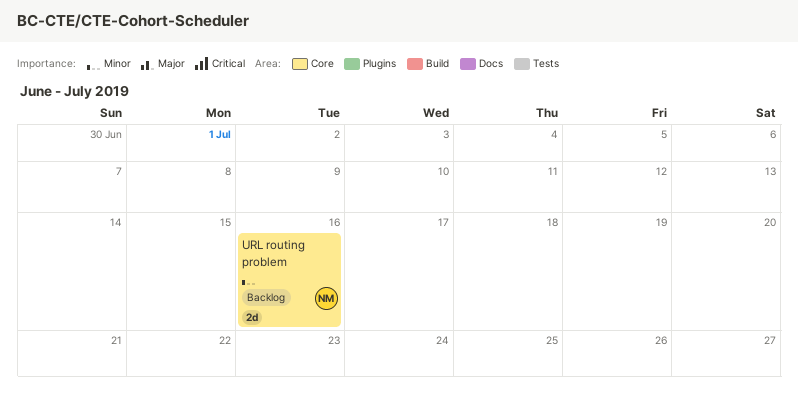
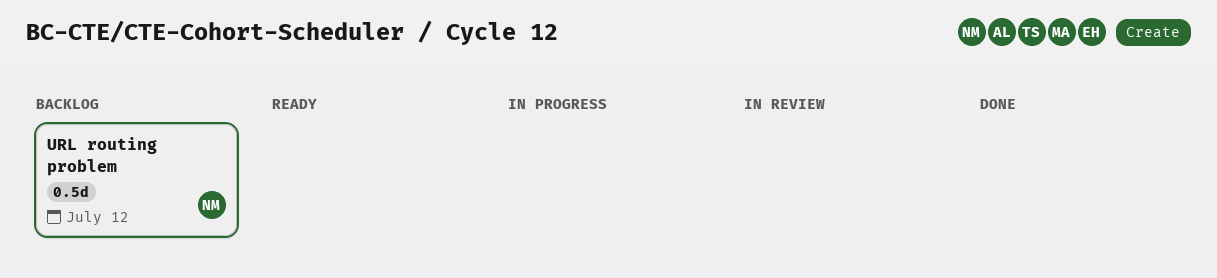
URL routing problem, estimate: 2d -> 0.5d
URL routing problem, due: Jul 16 -> Jul 12

